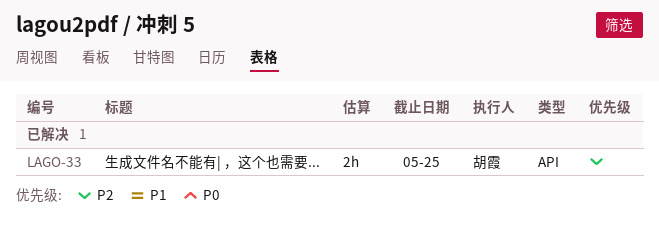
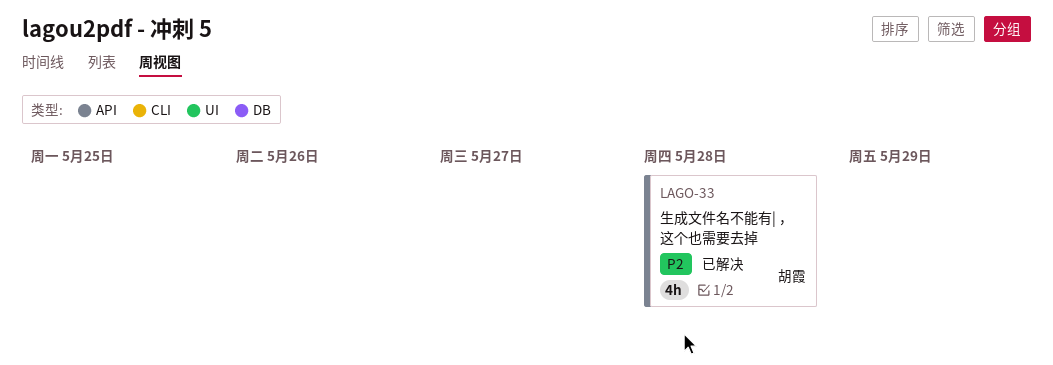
LAGO-33, estimate: 2h -> 4h
LAGO-33, due: May 25 -> May 28

